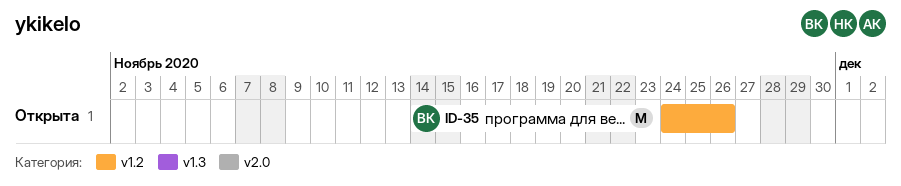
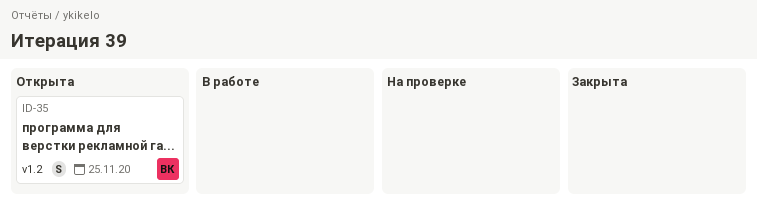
ID-35, estimate: M -> S
ID-35, due: Nov 26 -> Nov 25

